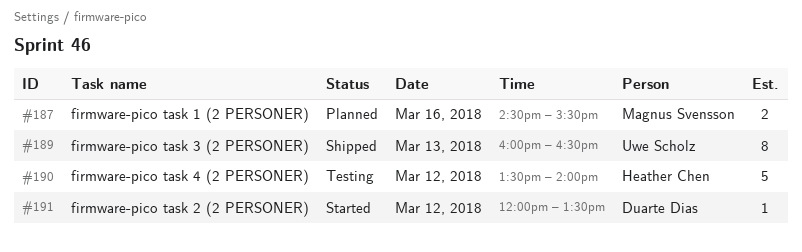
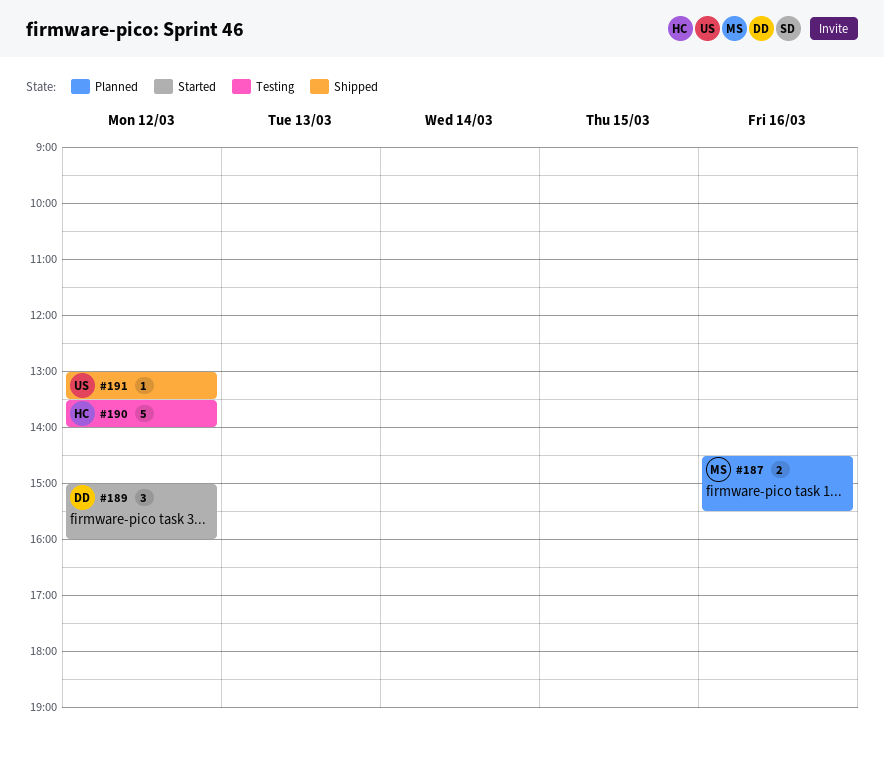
#189, status: Shipped -> Started
#189, owner: Uwe Scholz -> Duarte Dias
#189, estimate: 8 -> 3
#189, day: Mar 13 -> Mar 12
#189, begins: 16:00 -> 15:00
#189, ends: 16:30 -> 16:00
#191, status: Started -> Shipped
#191, owner: Duarte Dias -> Uwe Scholz
#191, begins: 12:00 -> 13:00

